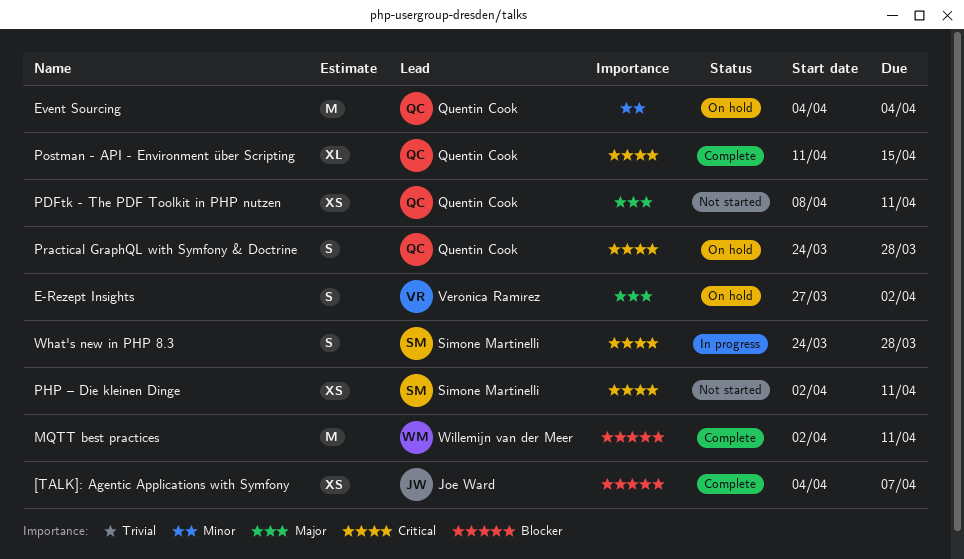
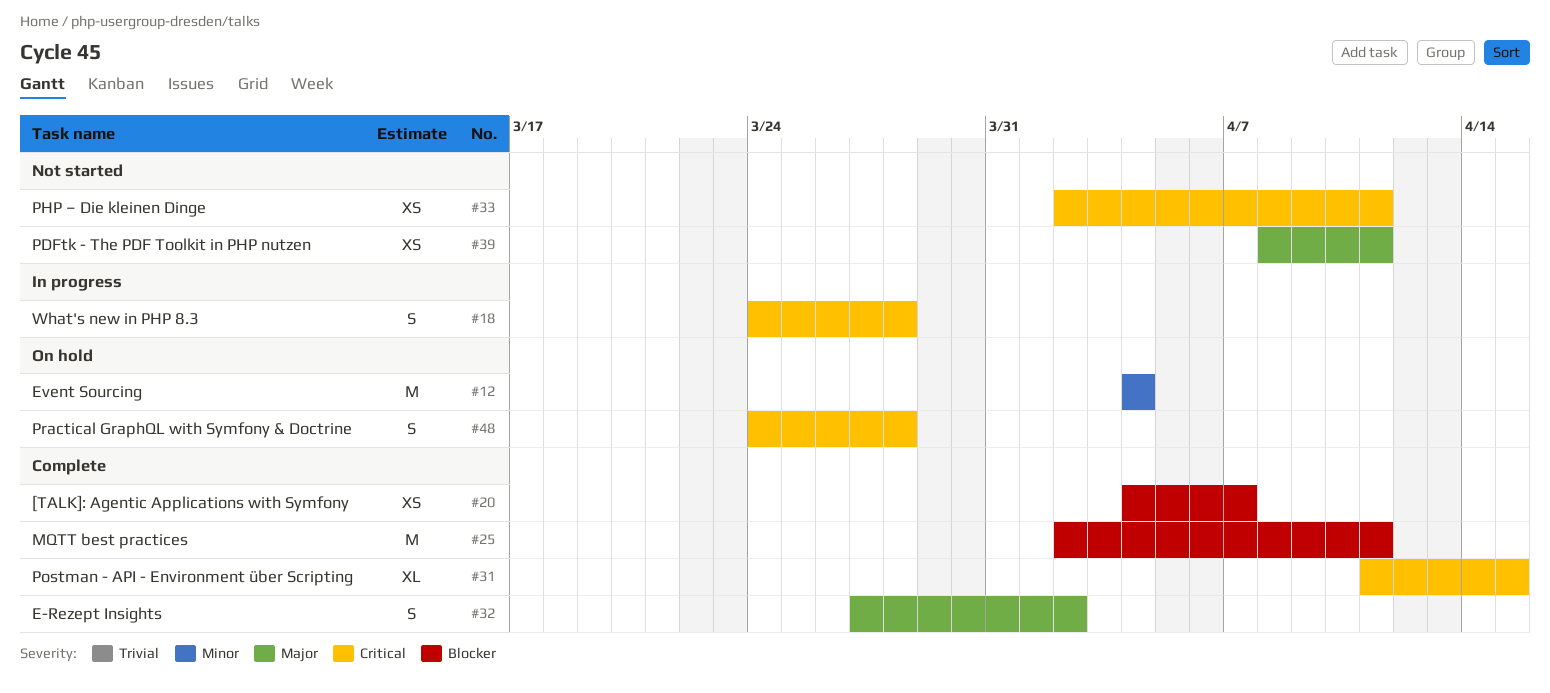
E-Rezept Insights, status: On hold -> Complete

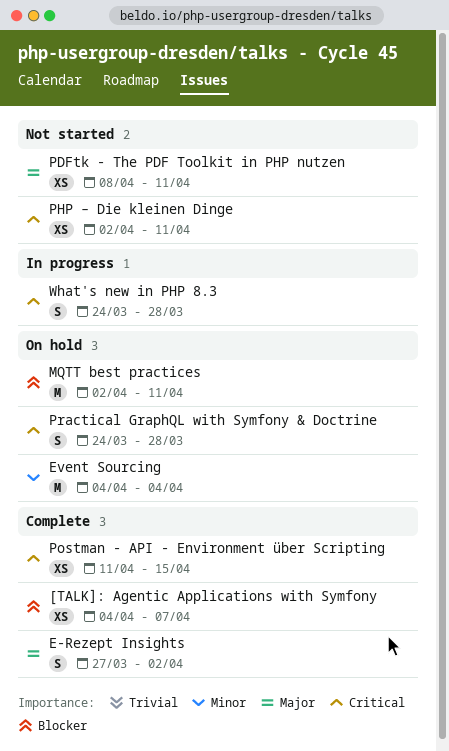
MQTT best practices, status: Complete -> On hold
Postman - API - Environment über Scripting, estimate: XL -> XS

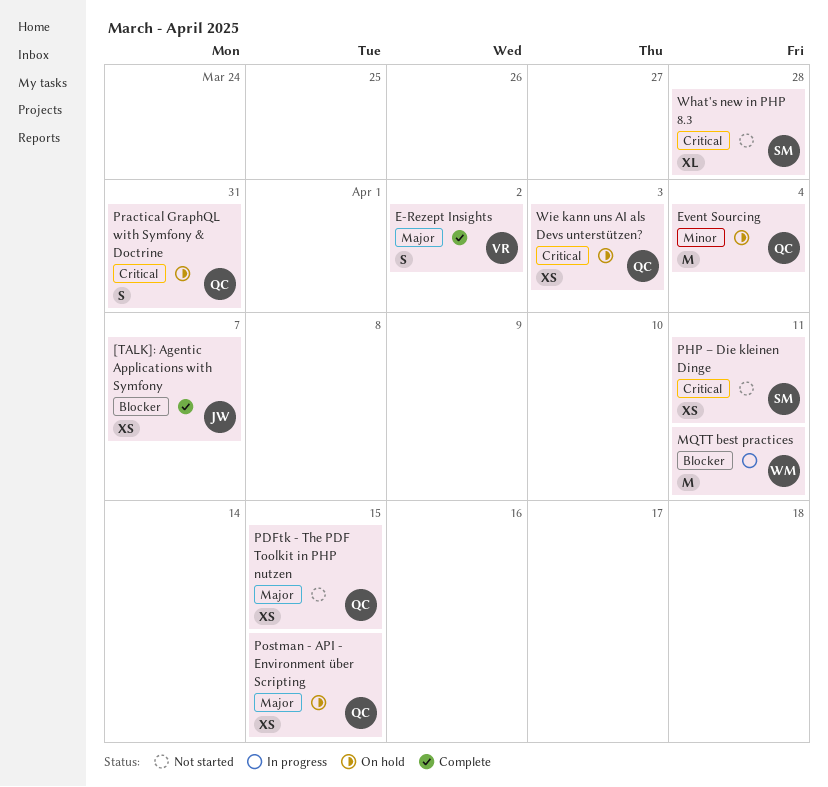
MQTT best practices, status: On hold -> In progress
PDFtk - The PDF Toolkit in PHP nutzen, due: Apr 11 -> Apr 15
Postman - API - Environment über Scripting, status: Complete -> On hold
Postman - API - Environment über Scripting, priority: Critical -> Major
Practical GraphQL with Symfony & Doctrine, due: Mar 28 -> Mar 31
What's new in PHP 8.3, status: In progress -> Not started
What's new in PHP 8.3, estimate: S -> XL
Wie kann uns AI als Devs unterstützen?: none -> present

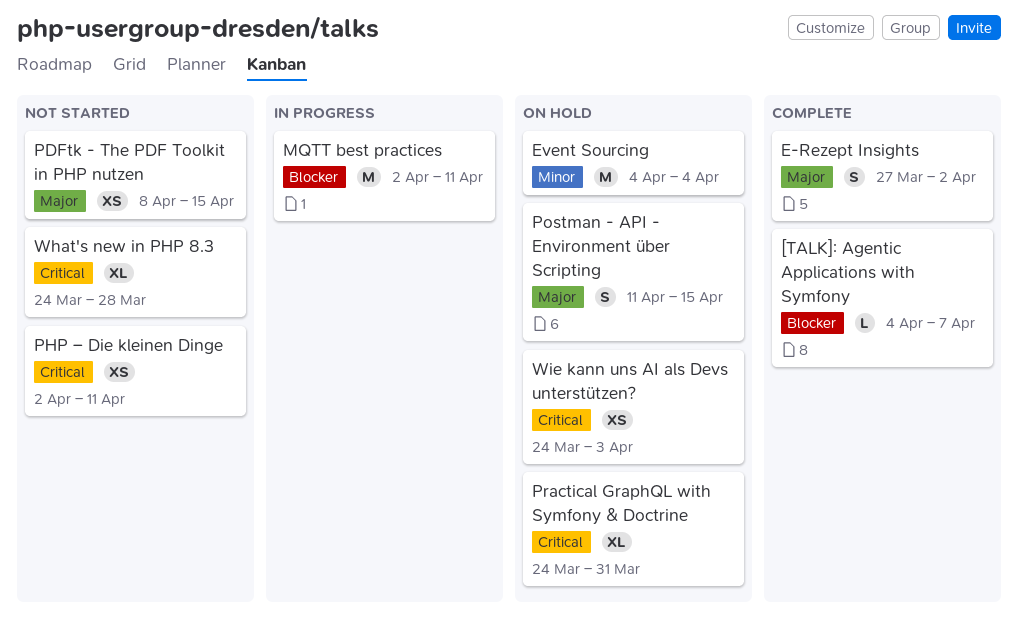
[TALK]: Agentic Applications with Symfony, estimate: XS -> L
Postman - API - Environment über Scripting, estimate: XS -> S
Practical GraphQL with Symfony & Doctrine, estimate: S -> XL

